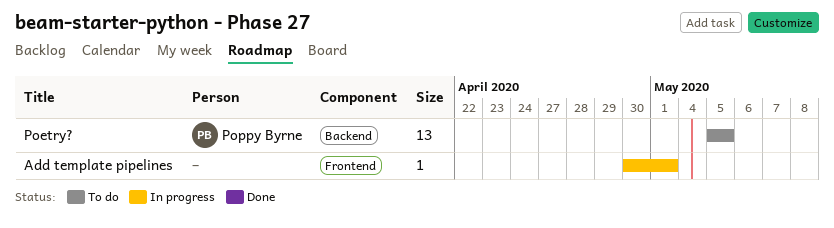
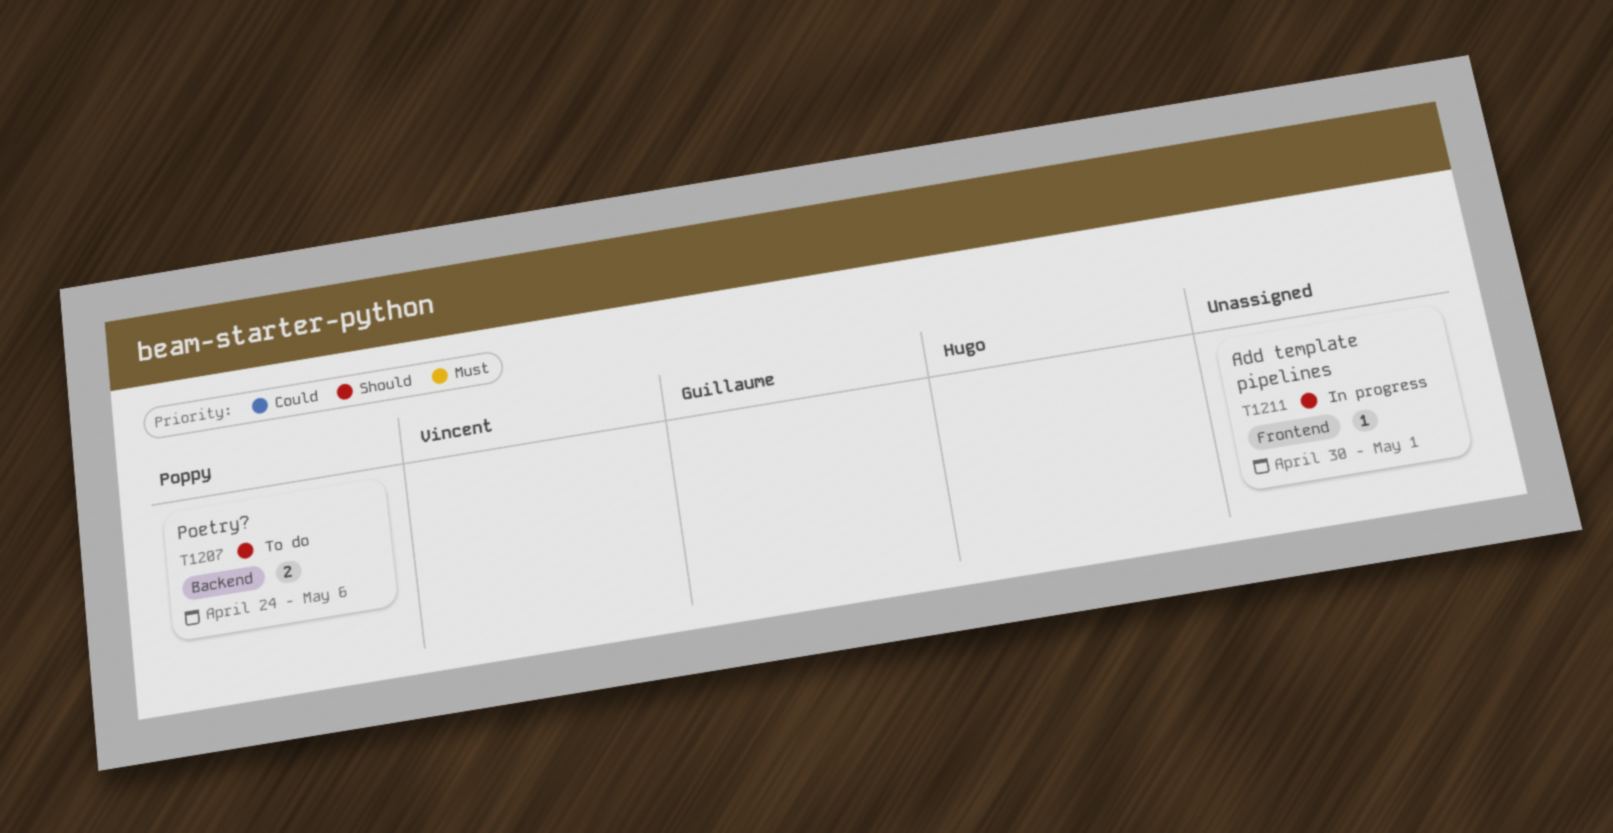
Poetry?, estimate: 13 -> 2
Poetry?, start: May 5 -> Apr 24
Poetry?, due: May 5 -> May 6

